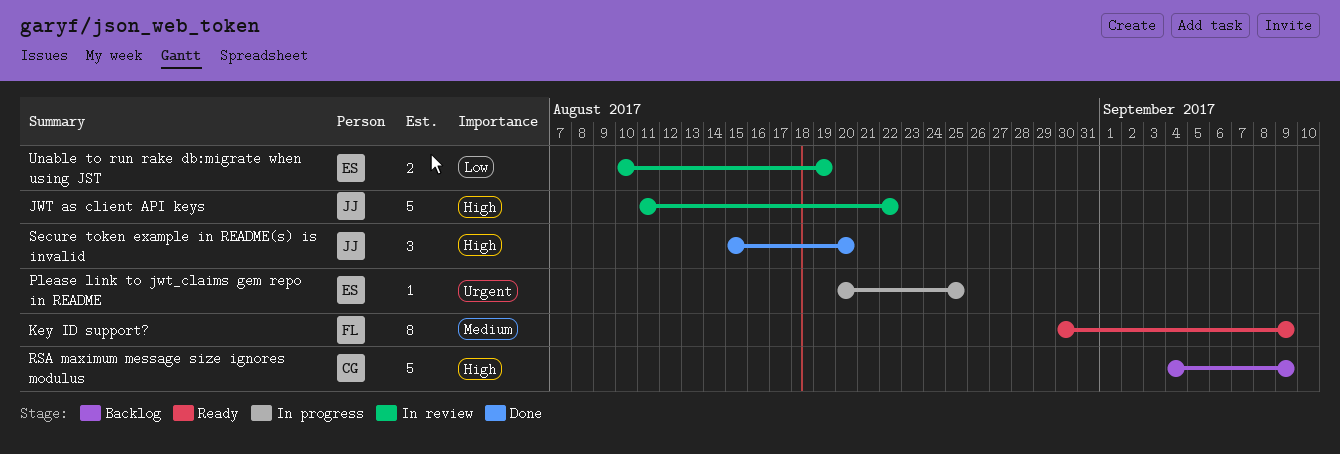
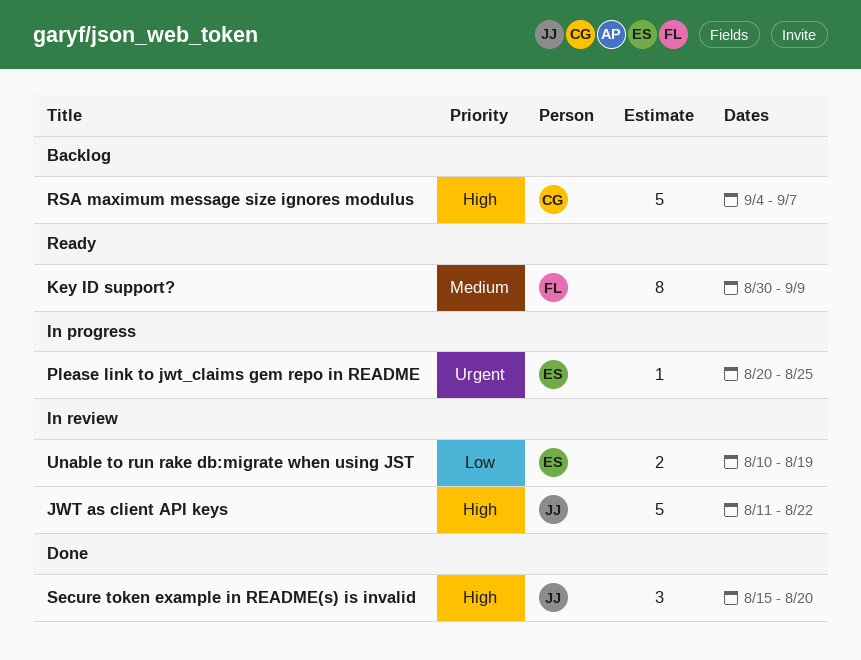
RSA maximum message size ignores modulus, due: Sep 9 -> Sep 7

